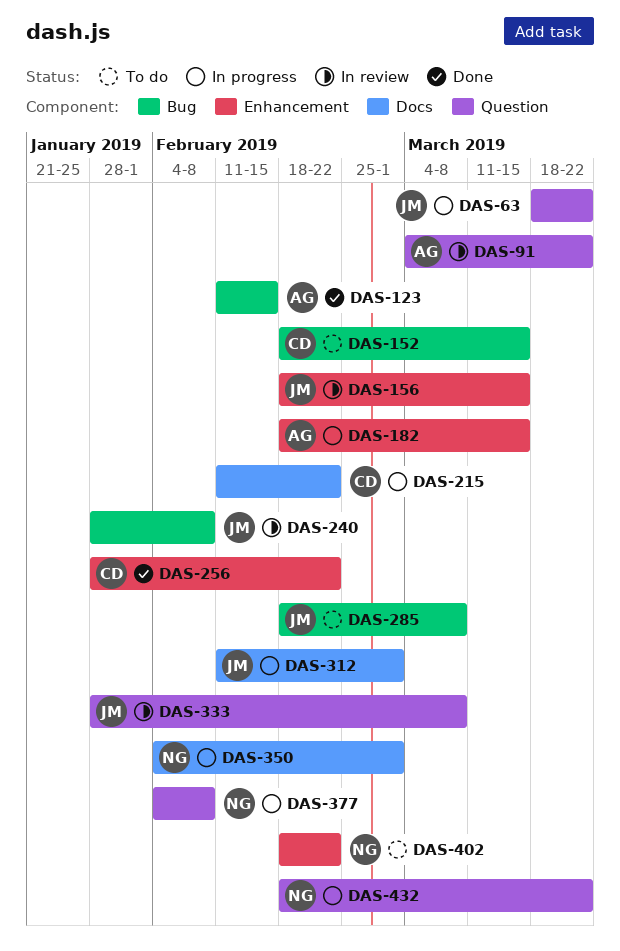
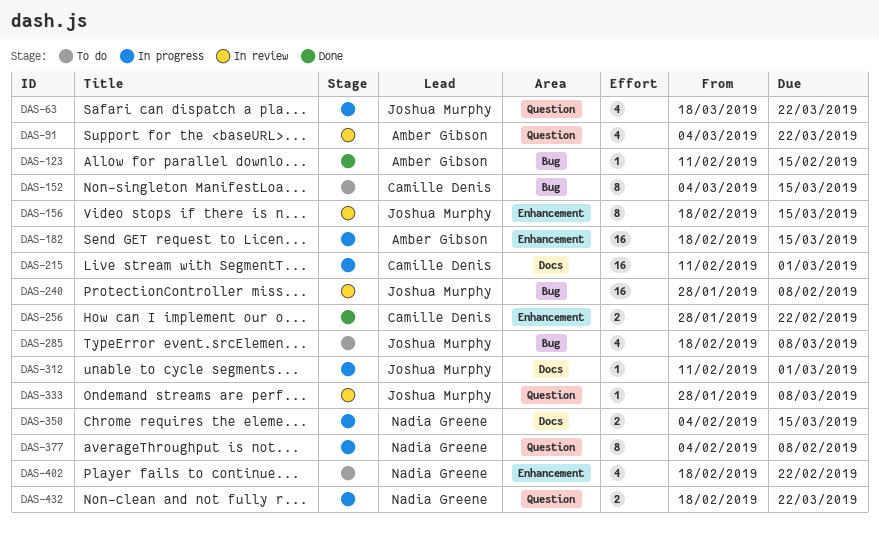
DAS-152, start: Feb 18 -> Mar 4
DAS-215, due: Feb 22 -> Mar 1
DAS-350, due: Mar 1 -> Mar 15

